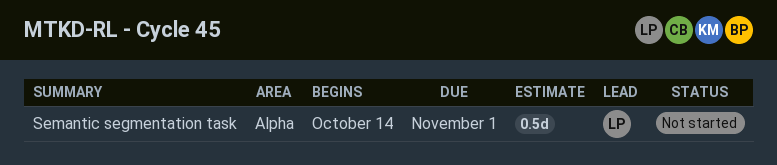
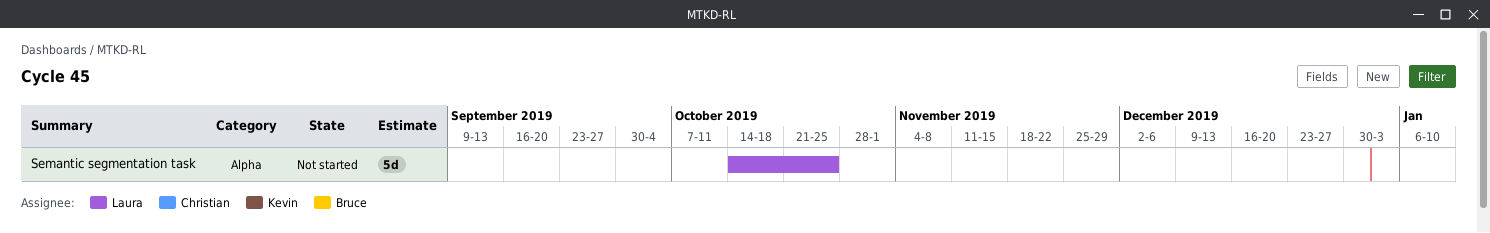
Semantic segmentation task, estimate: 0.5d -> 5d
Semantic segmentation task, due: Nov 1 -> Oct 25

